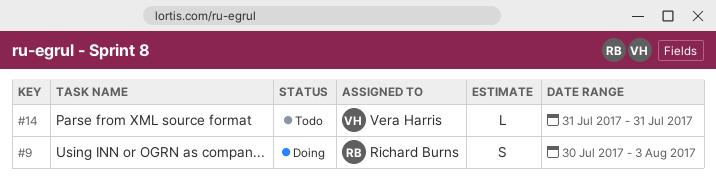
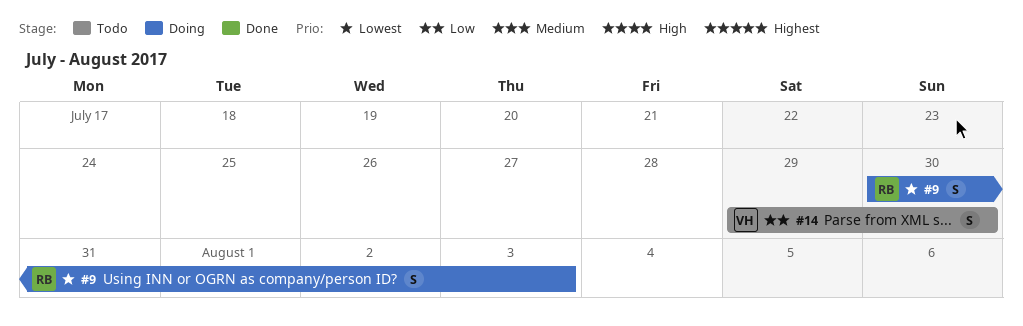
#14, estimate: L -> S
#14, start: Jul 31 -> Jul 29
#14, due: Jul 31 -> Jul 30

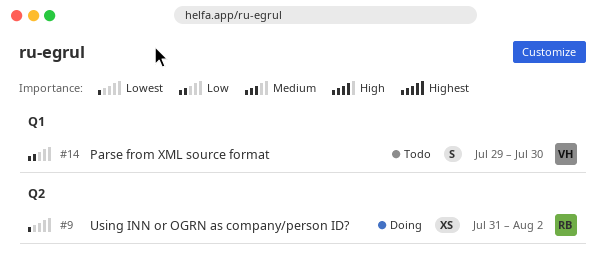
#9, estimate: S -> XS
#9, start: Jul 30 -> Jul 31
#9, due: Aug 3 -> Aug 2

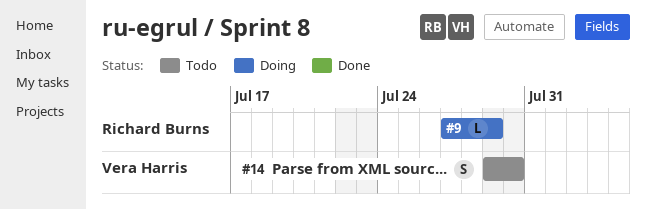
#9, estimate: XS -> L
#9, start: Jul 31 -> Jul 27
#9, due: Aug 2 -> Jul 29

